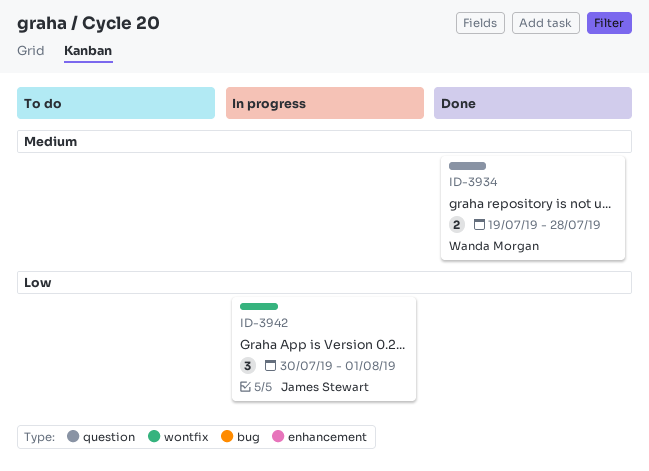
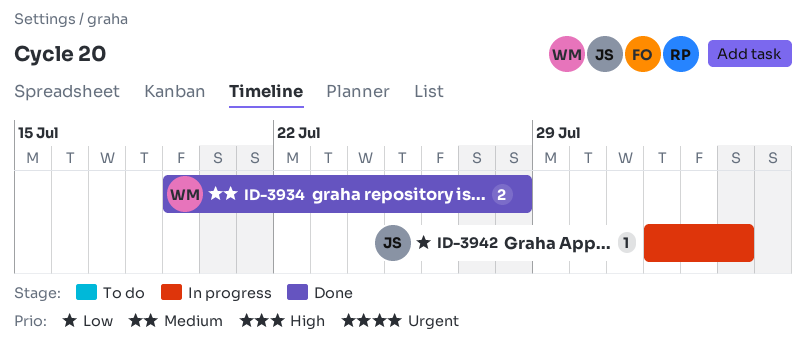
ID-3942, estimate: 3 -> 1
ID-3942, start: Jul 30 -> Aug 1
ID-3942, due: Aug 1 -> Aug 3

